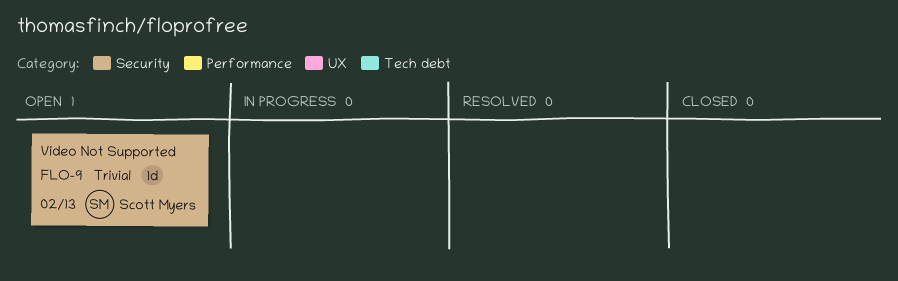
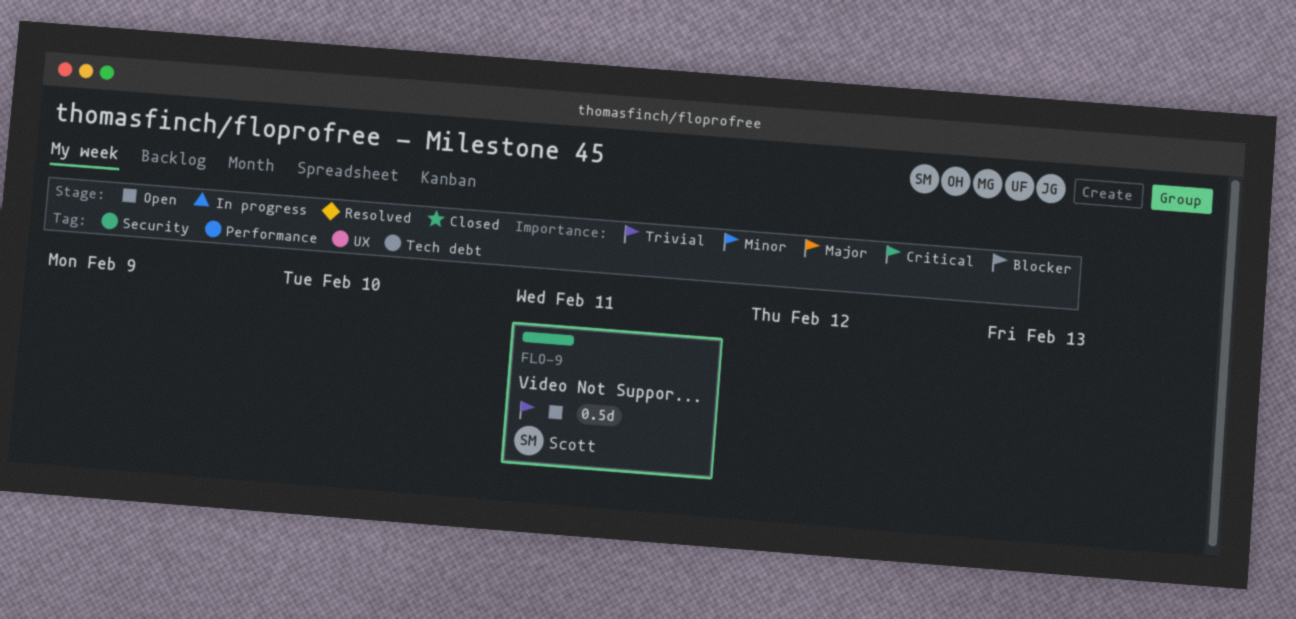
FLO-9, estimate: 1d -> 0.5d
FLO-9, due: Feb 13 -> Feb 11

